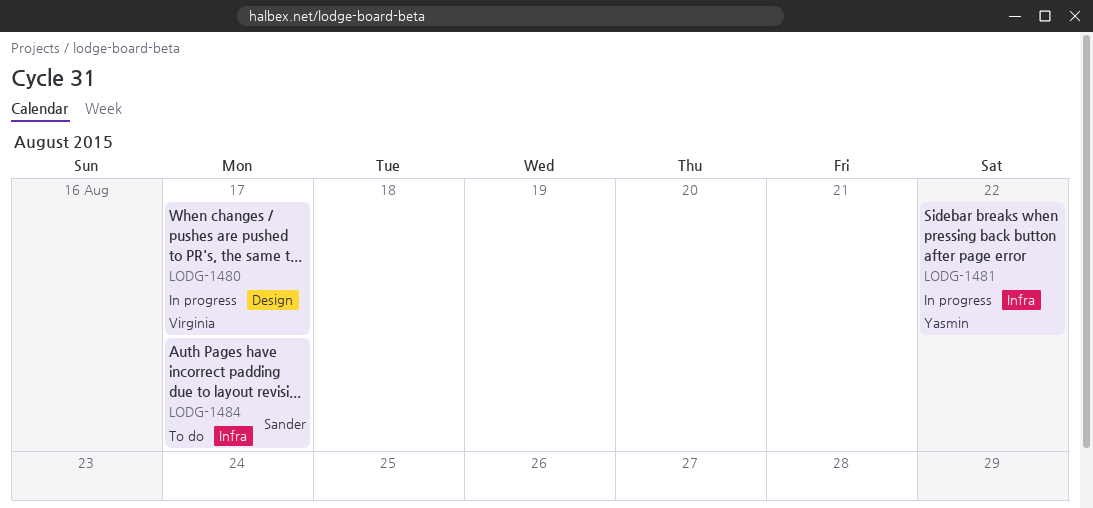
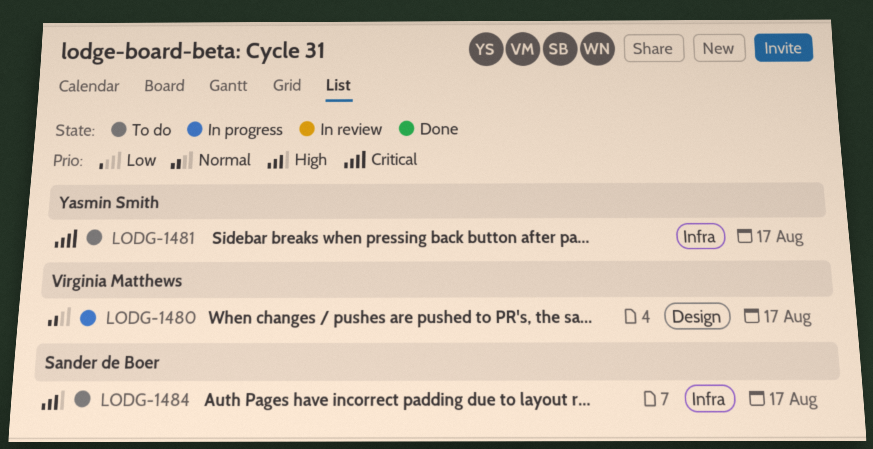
LODG-1481, status: In progress -> To do
LODG-1481, due: Aug 22 -> Aug 17

